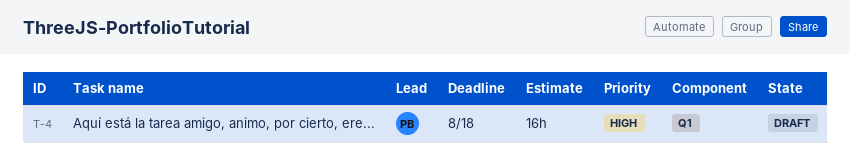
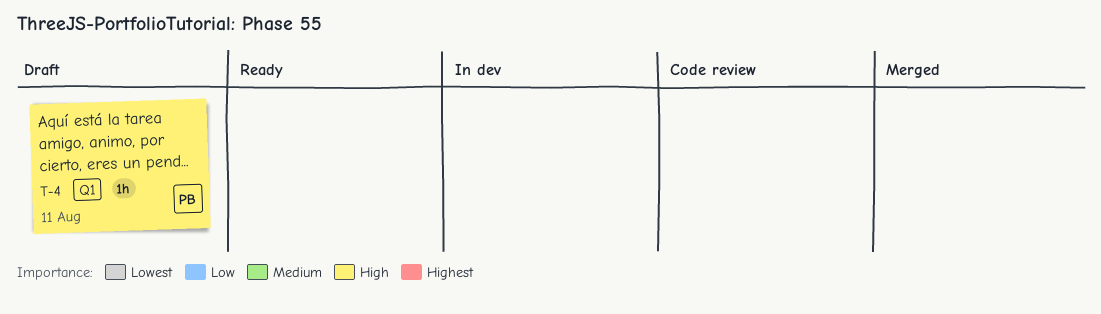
T-4, estimate: 16h -> 1h
T-4, due: Aug 18 -> Aug 11

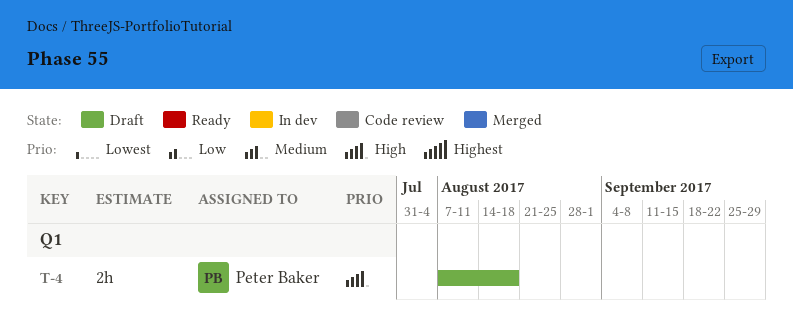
T-4, estimate: 1h -> 2h
T-4, due: Aug 11 -> Aug 18

